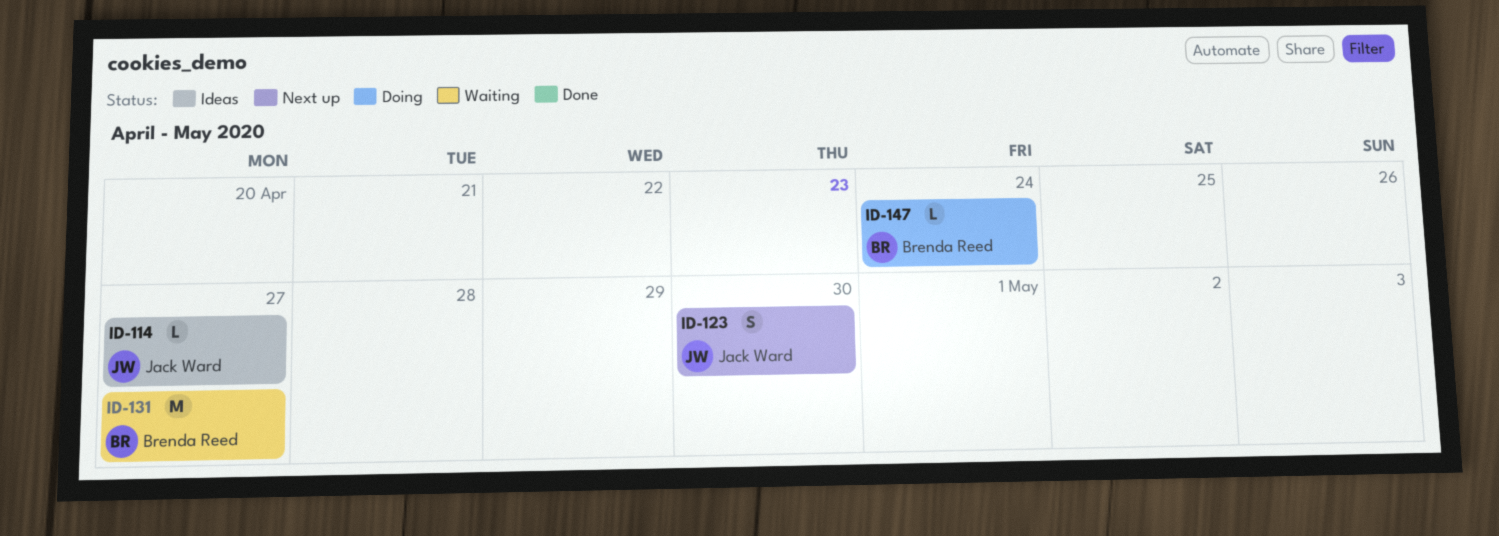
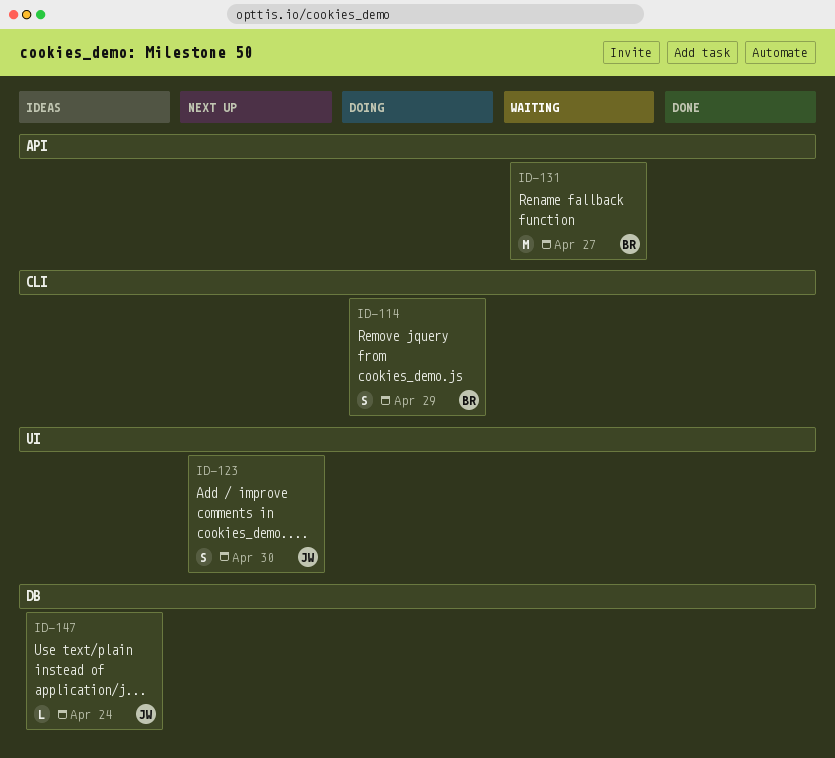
ID-114, status: Ideas -> Doing
ID-114, owner: Jack Ward -> Brenda Reed
ID-114, estimate: L -> S
ID-114, due: Apr 27 -> Apr 29
ID-147, status: Doing -> Ideas
ID-147, owner: Brenda Reed -> Jack Ward

